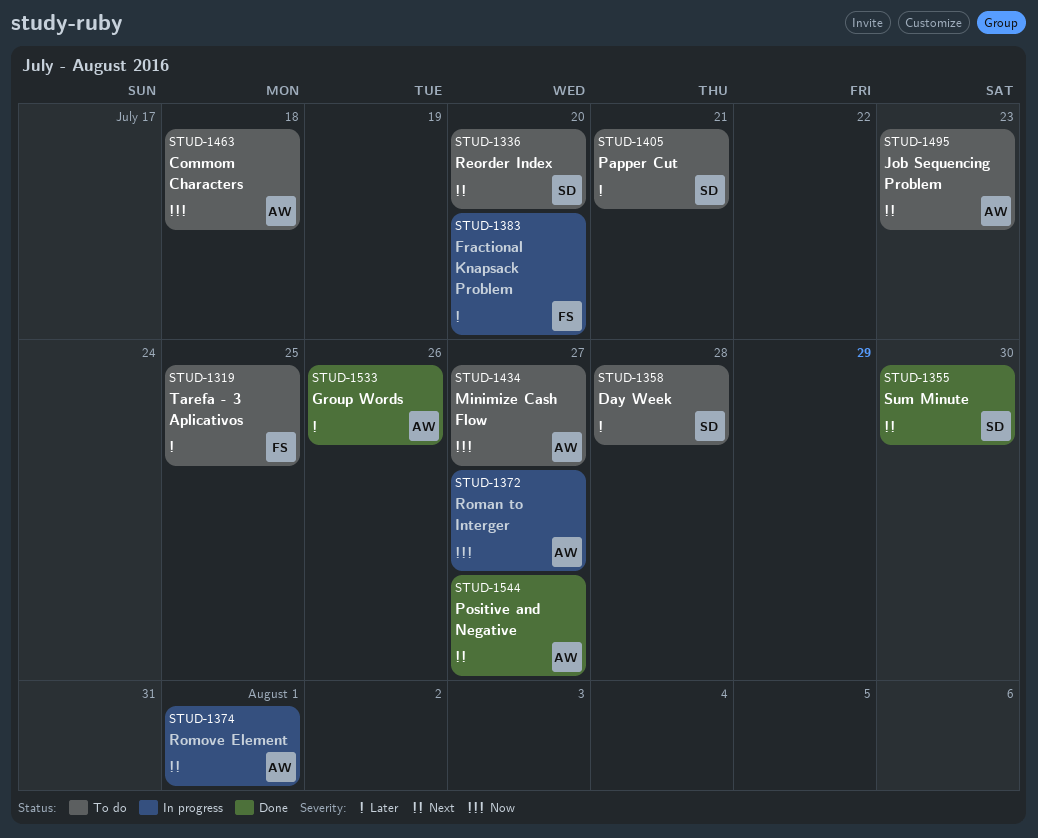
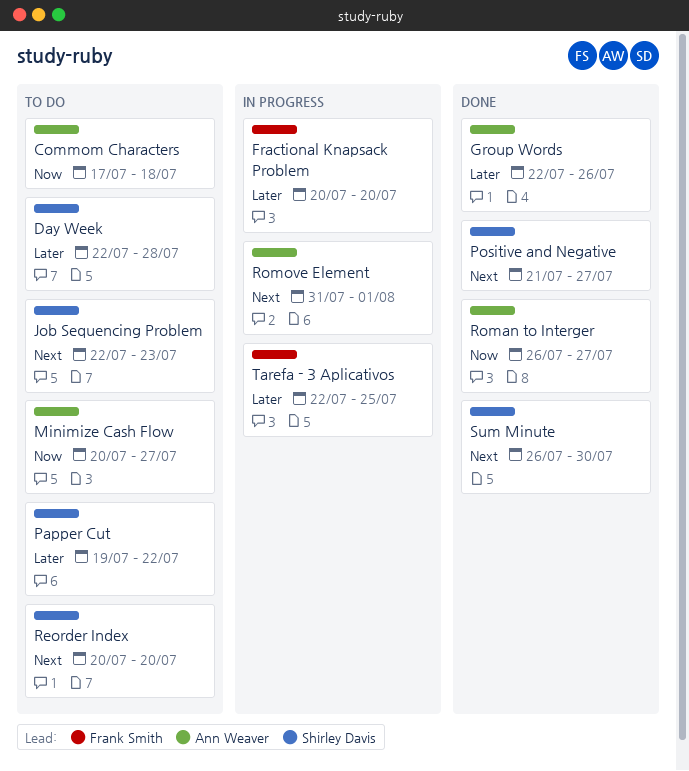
Job Sequencing Problem, owner: Ann Weaver -> Shirley Davis
Papper Cut, due: Jul 21 -> Jul 22
Positive and Negative, owner: Ann Weaver -> Shirley Davis
Roman to Interger, status: In progress -> Done
Tarefa - 3 Aplicativos, status: To do -> In progress

